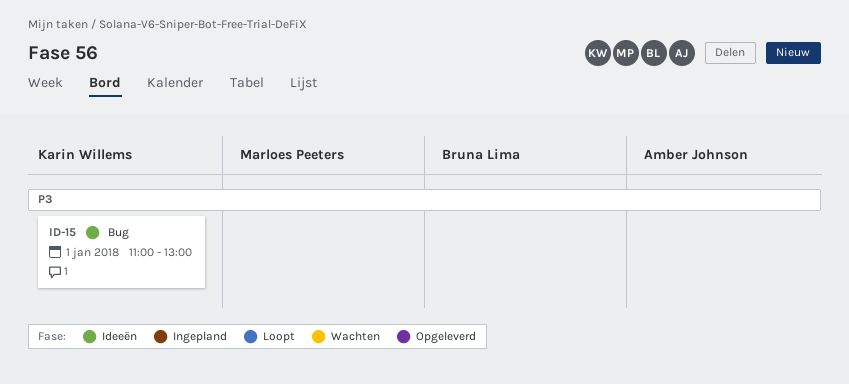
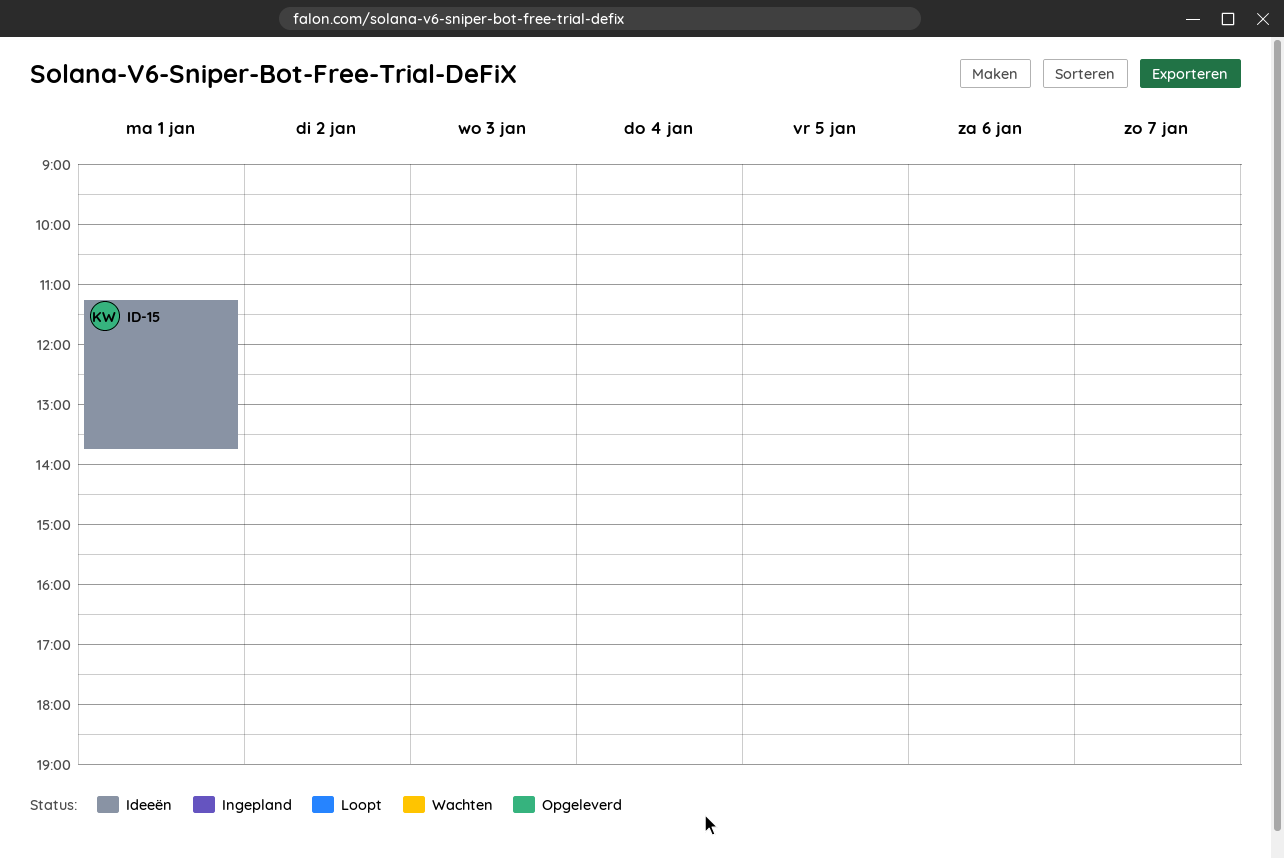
ID-15, begins: 11:00 -> 11:15
ID-15, ends: 13:00 -> 13:45

